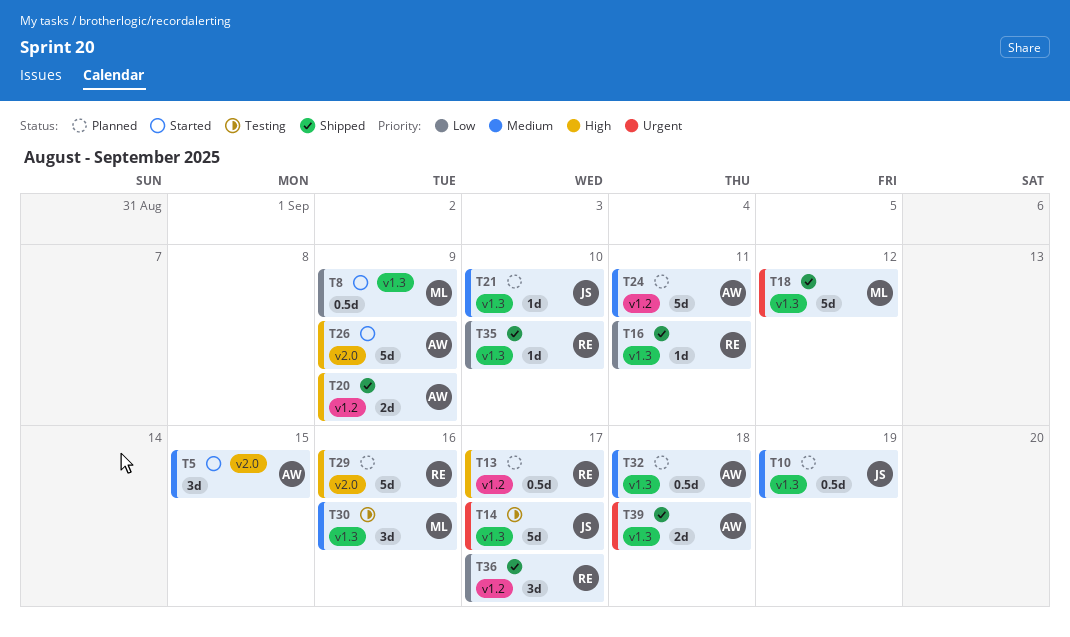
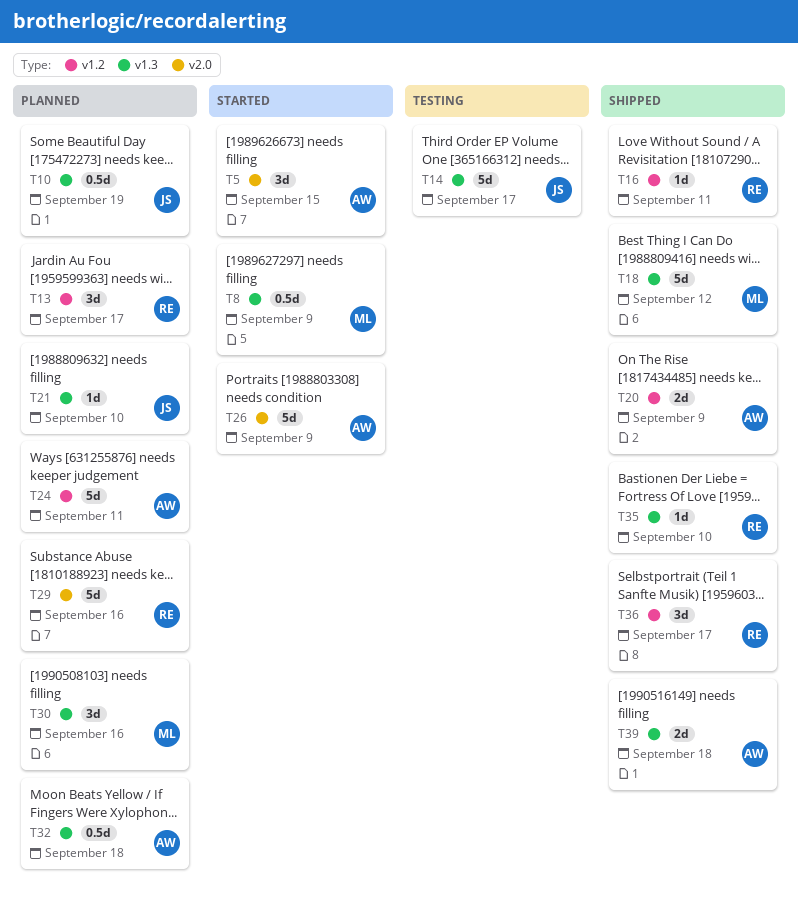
T13, estimate: 0.5d -> 3d
T16, label: v1.3 -> v1.2
T30, status: Testing -> Planned

